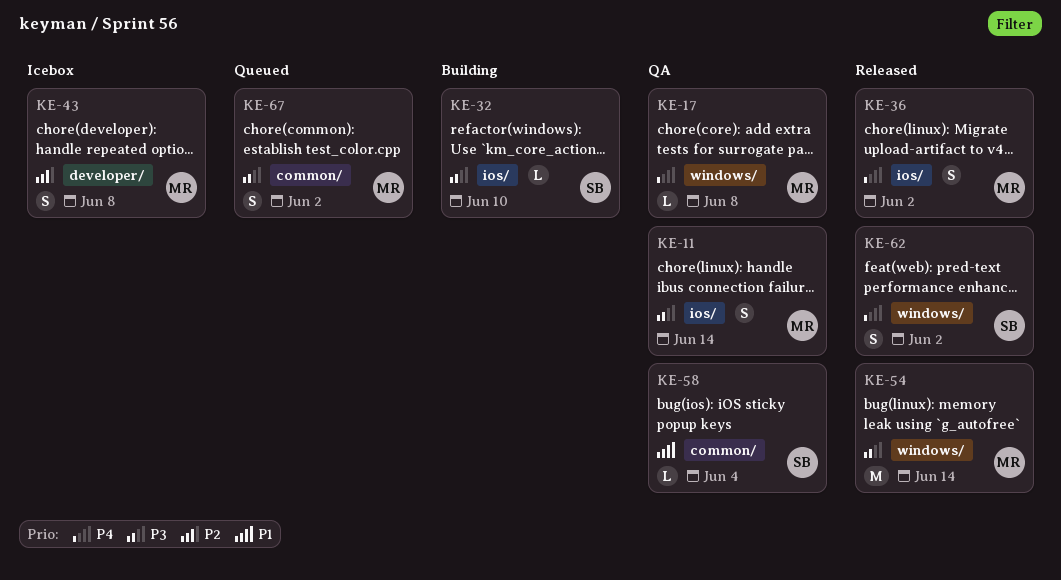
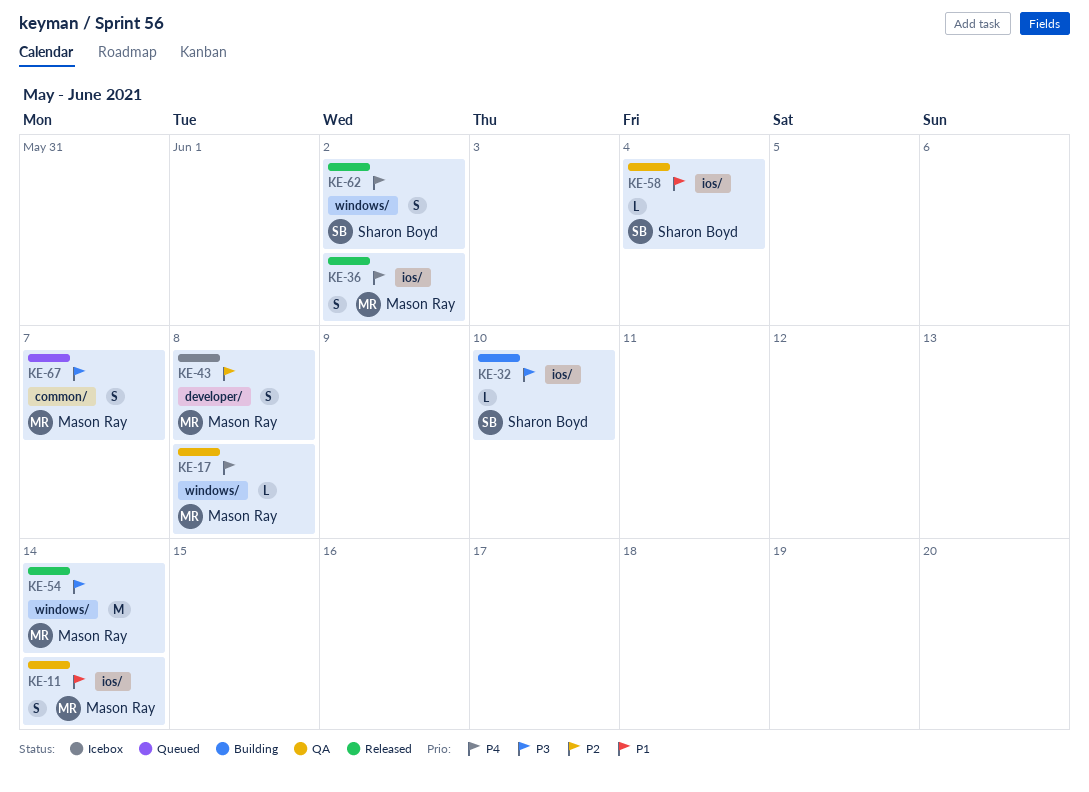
KE-11, priority: P3 -> P1
KE-58, label: common/ -> ios/
KE-67, due: Jun 2 -> Jun 7

